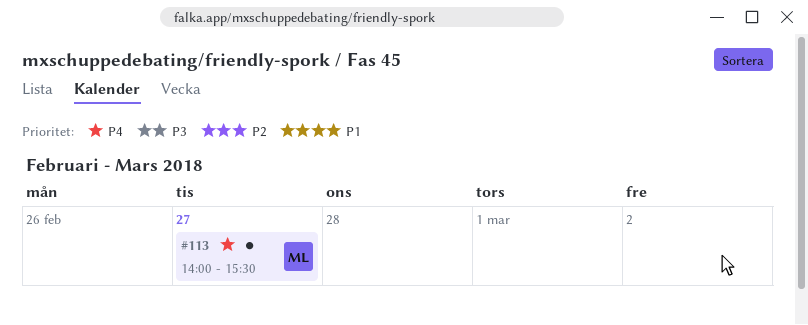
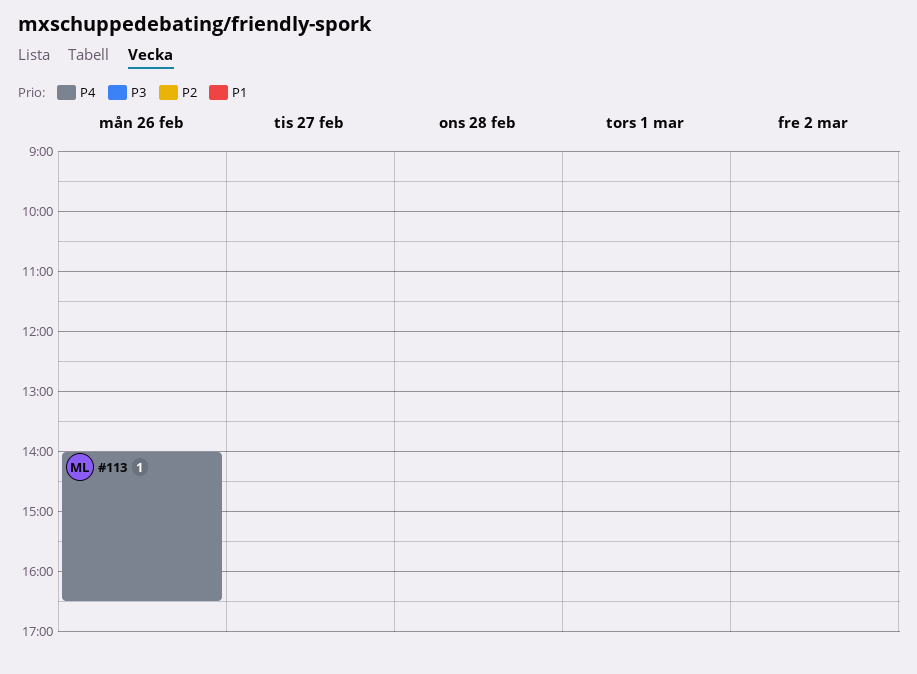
#113, day: Feb 27 -> Feb 26
#113, ends: 15:30 -> 16:30

